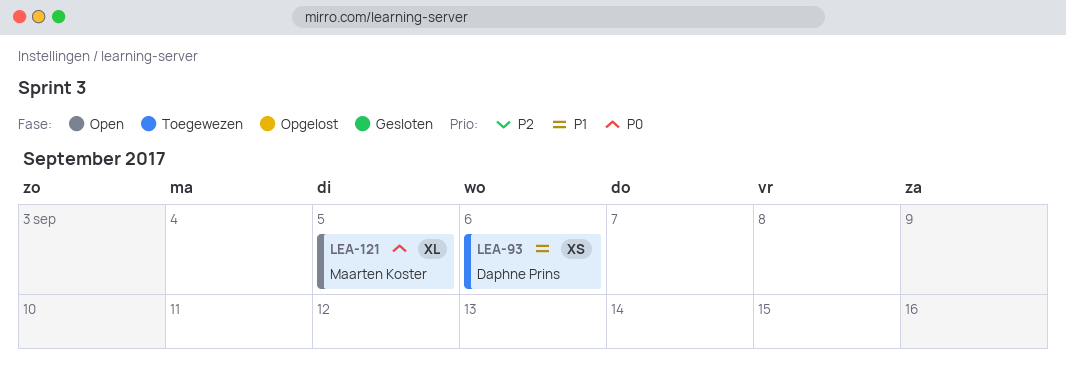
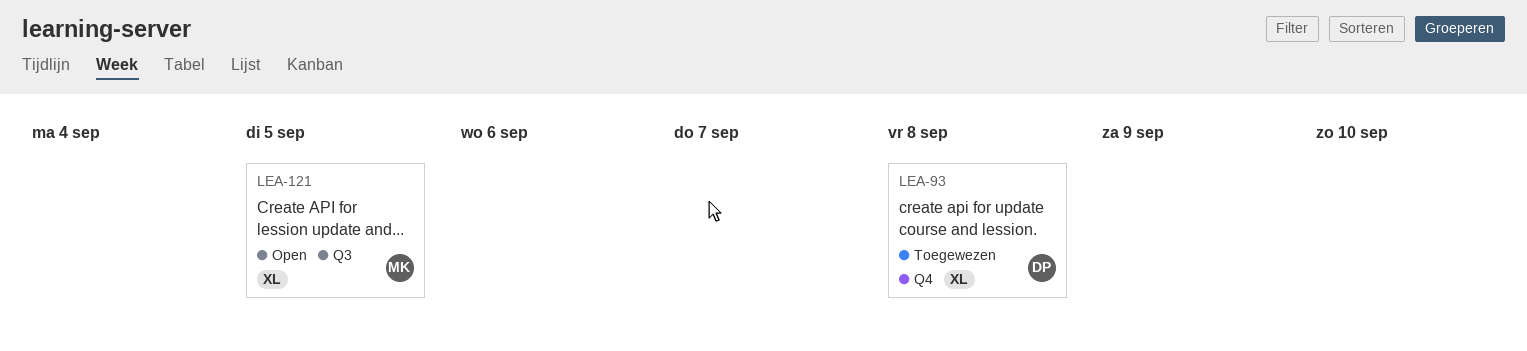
LEA-93, estimate: XS -> XL
LEA-93, due: Sep 6 -> Sep 8

